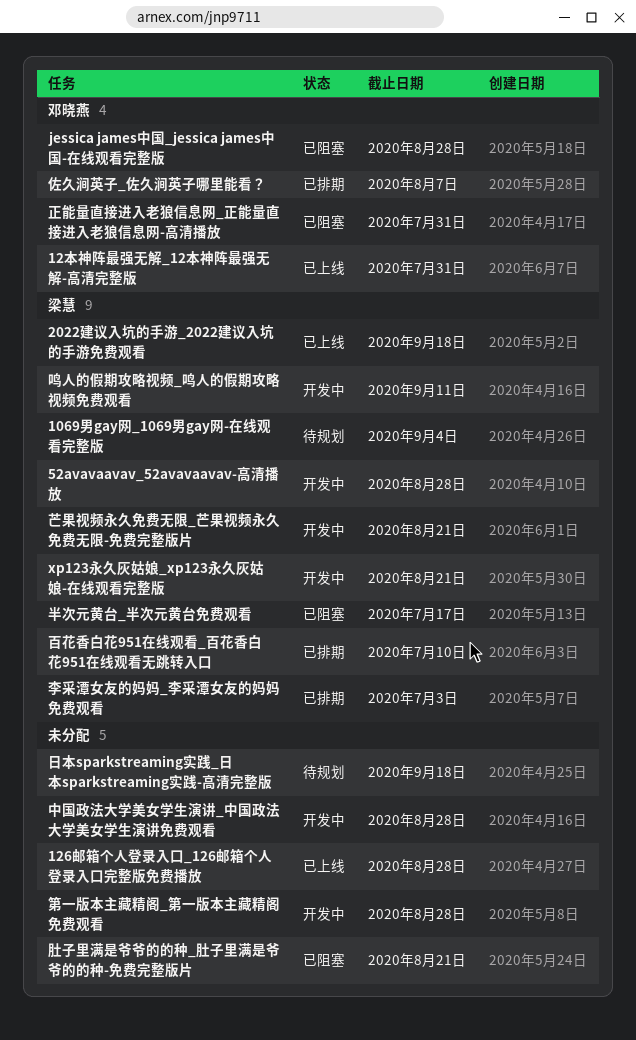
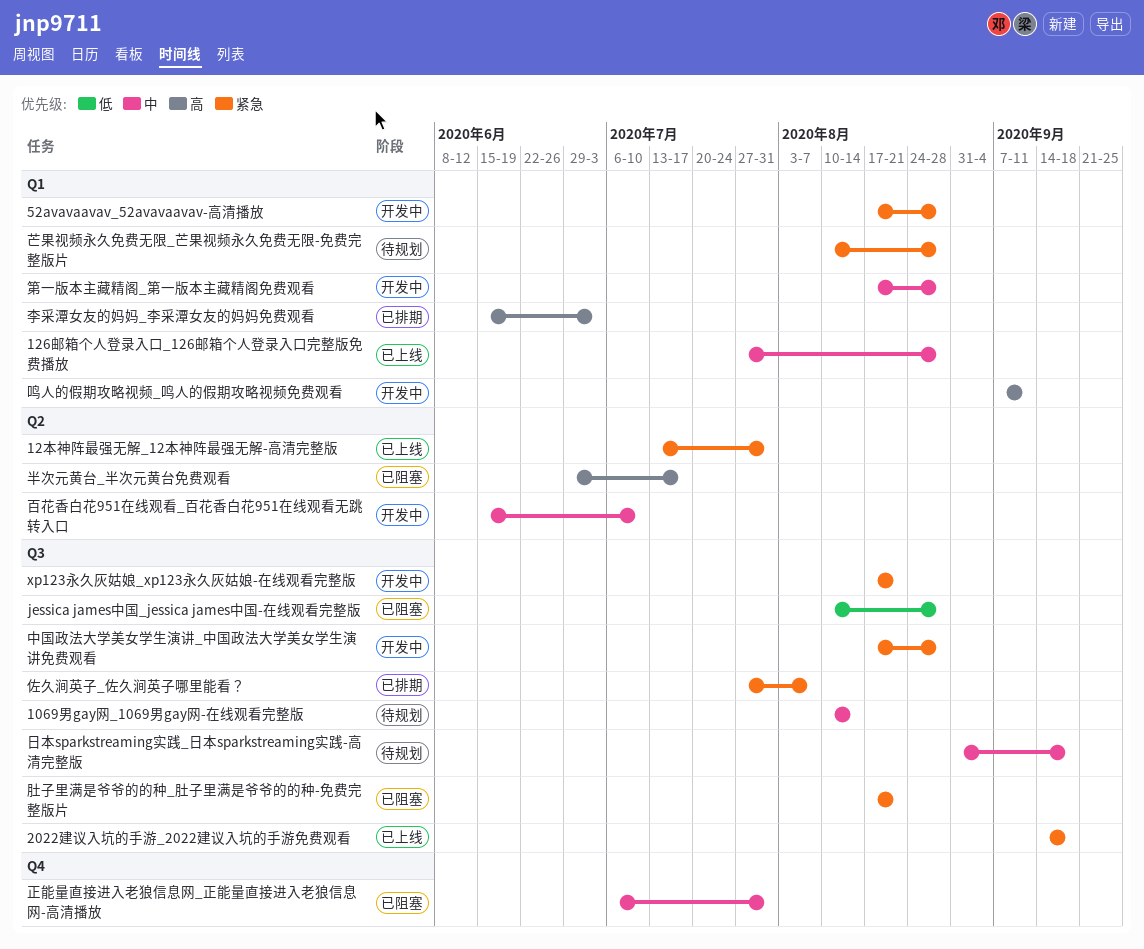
1069男gay网_1069男gay网-在线观看完整版, due: Sep 4 -> Aug 14
百花香白花951在线观看_百花香白花951在线观看无跳转入口, status: 已排期 -> 开发中
芒果视频永久免费无限_芒果视频永久免费无限-免费完整版片, status: 开发中 -> 待规划
芒果视频永久免费无限_芒果视频永久免费无限-免费完整版片, due: Aug 21 -> Aug 28

